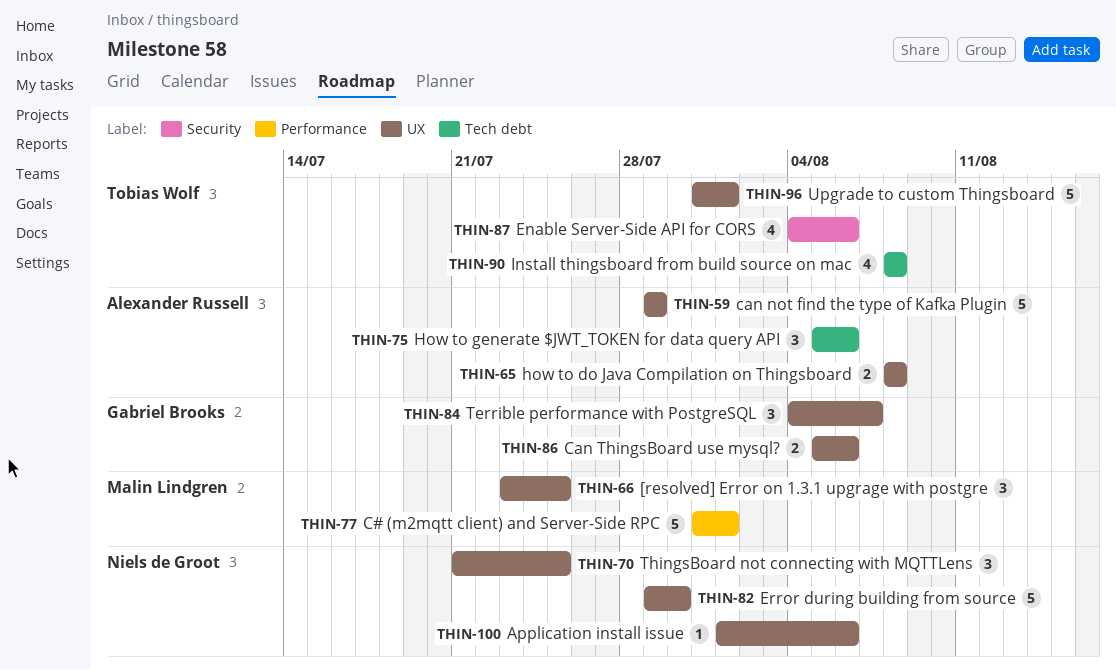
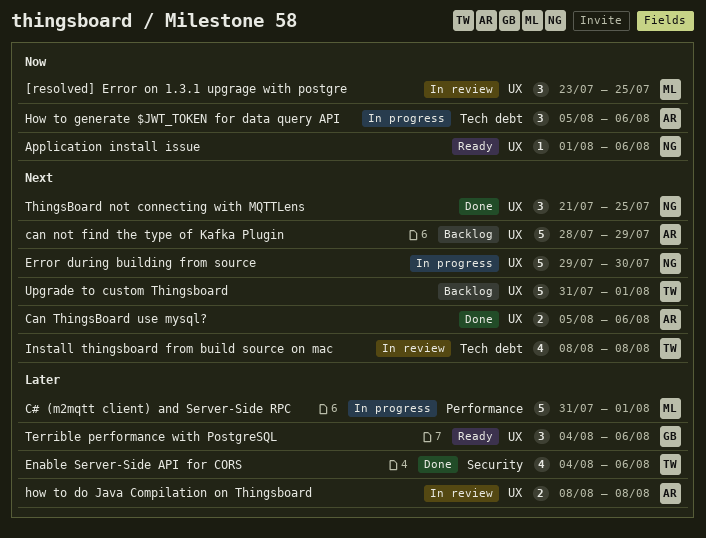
can not find the type of Kafka Plugin, start: Jul 29 -> Jul 28
Can ThingsBoard use mysql?, owner: Gabriel Brooks -> Alexander Russell
Terrible performance with PostgreSQL, due: Aug 7 -> Aug 6

